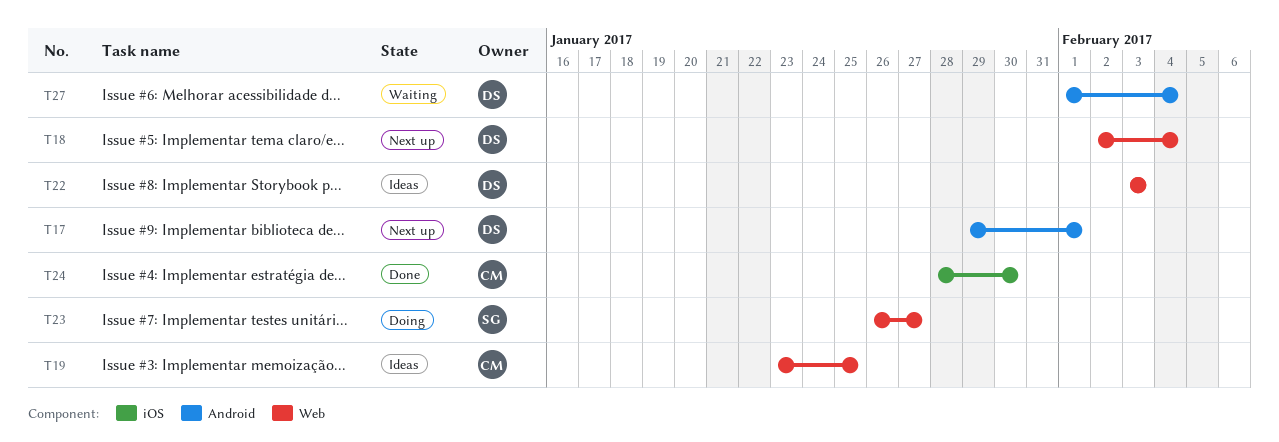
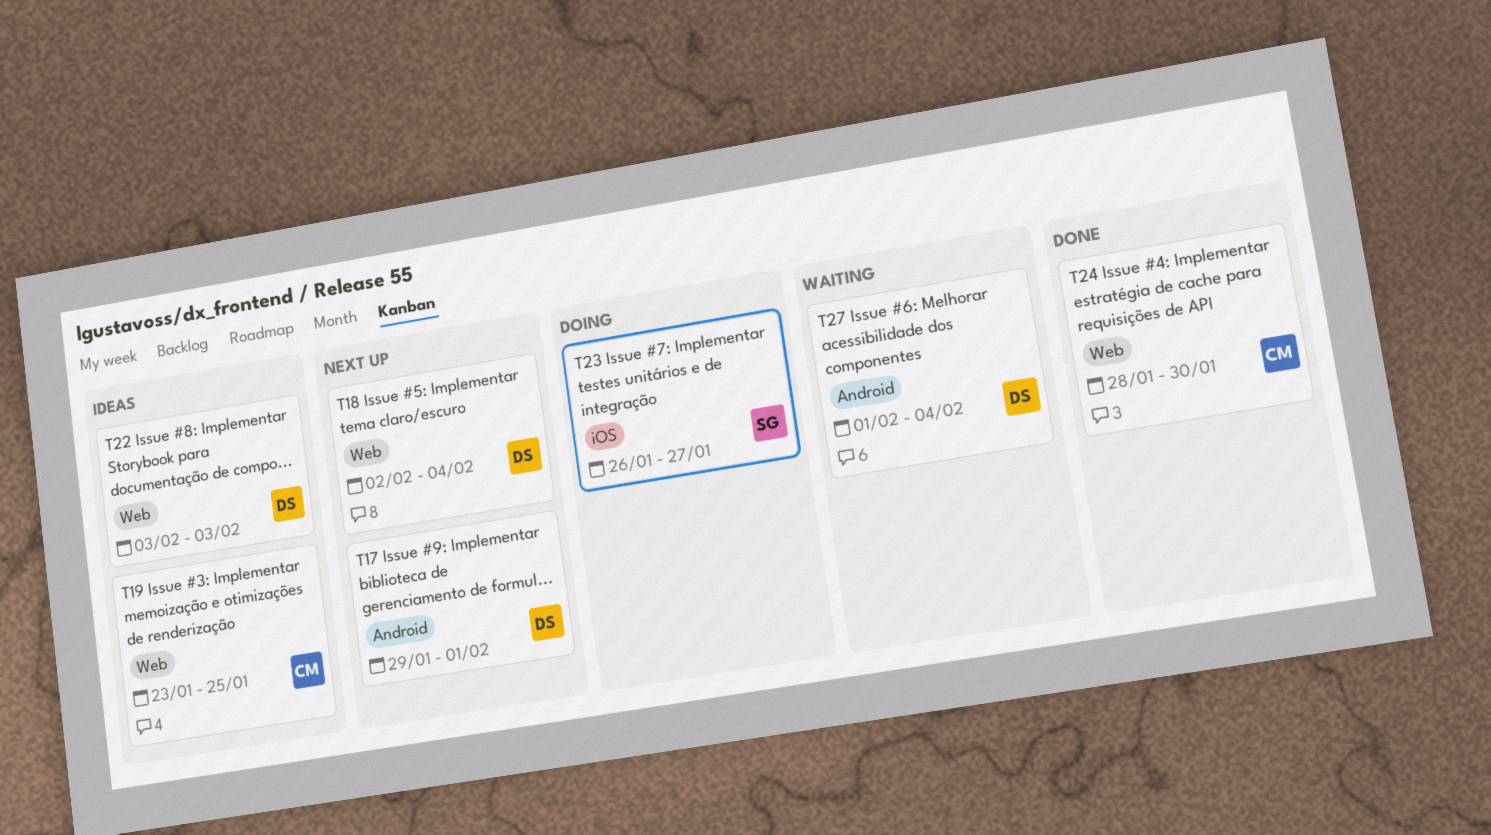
T23, label: Web -> iOS
T24, label: iOS -> Web

